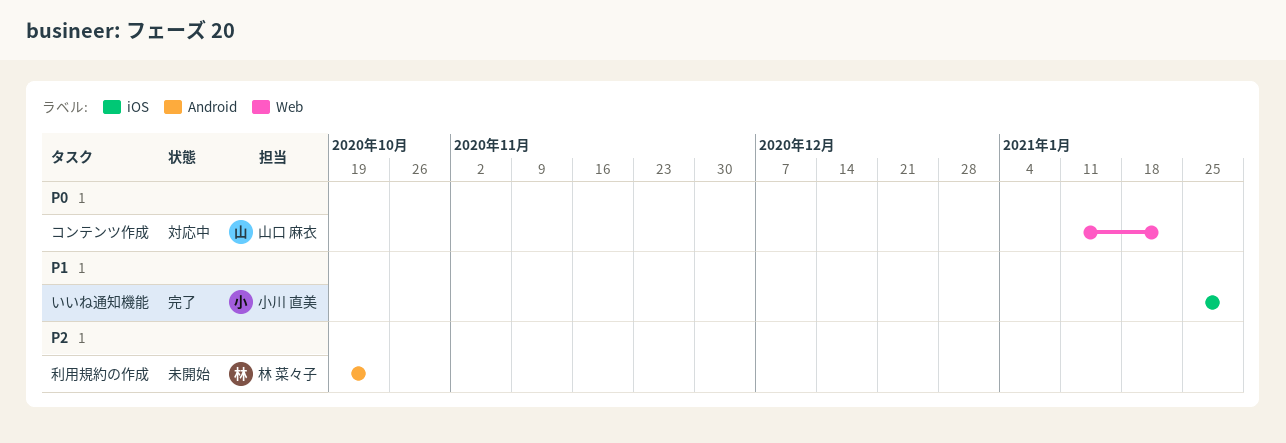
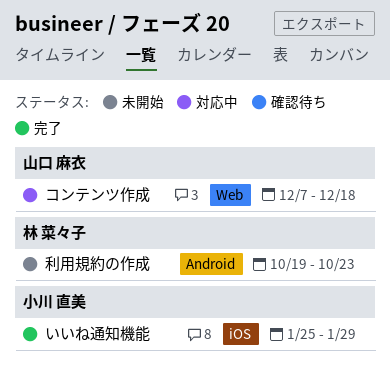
コンテンツ作成, start: Jan 11 -> Dec 7
コンテンツ作成, due: Jan 22 -> Dec 18

